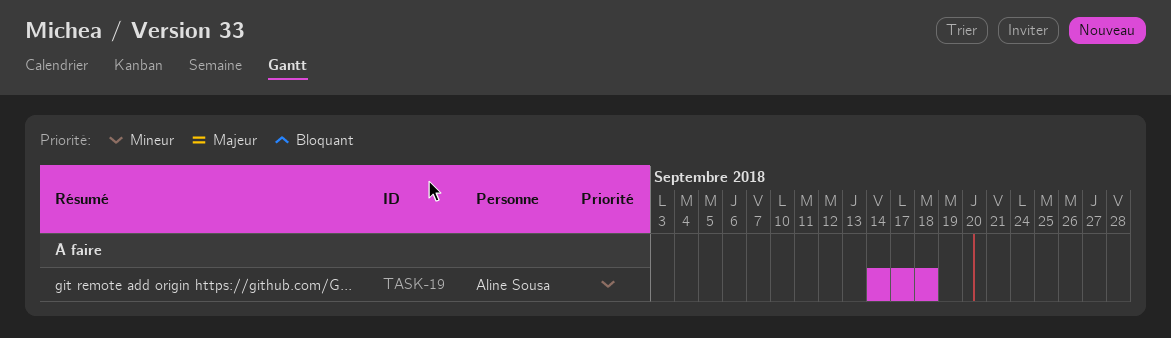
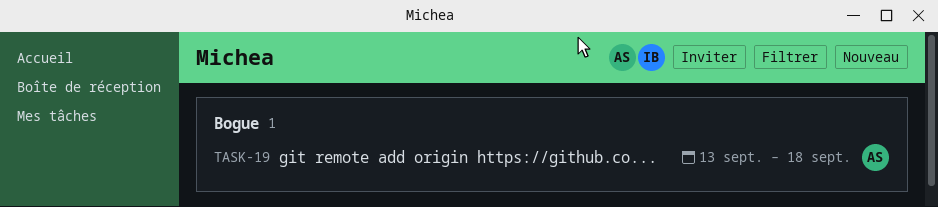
TASK-19, start: Sep 14 -> Sep 13

